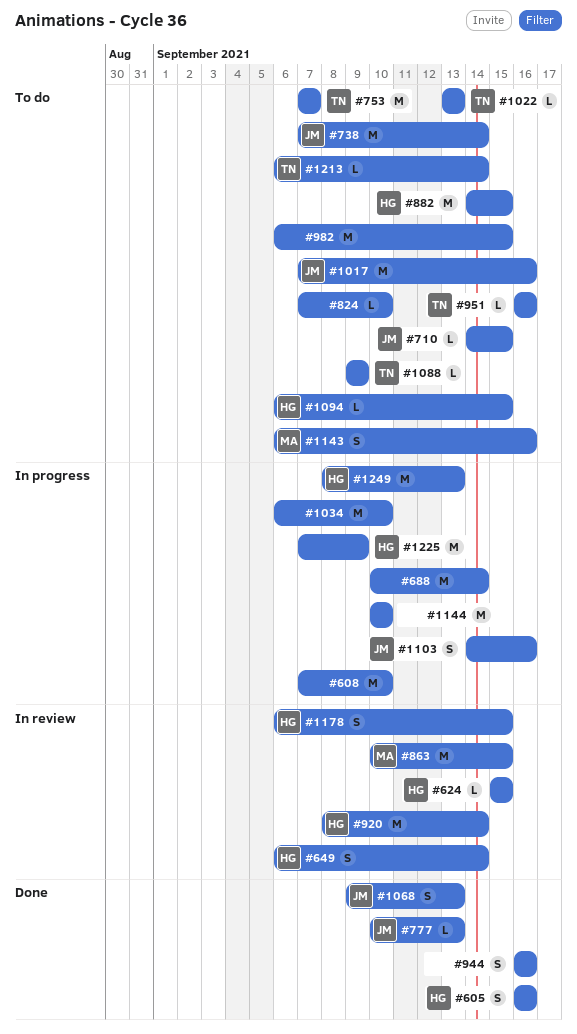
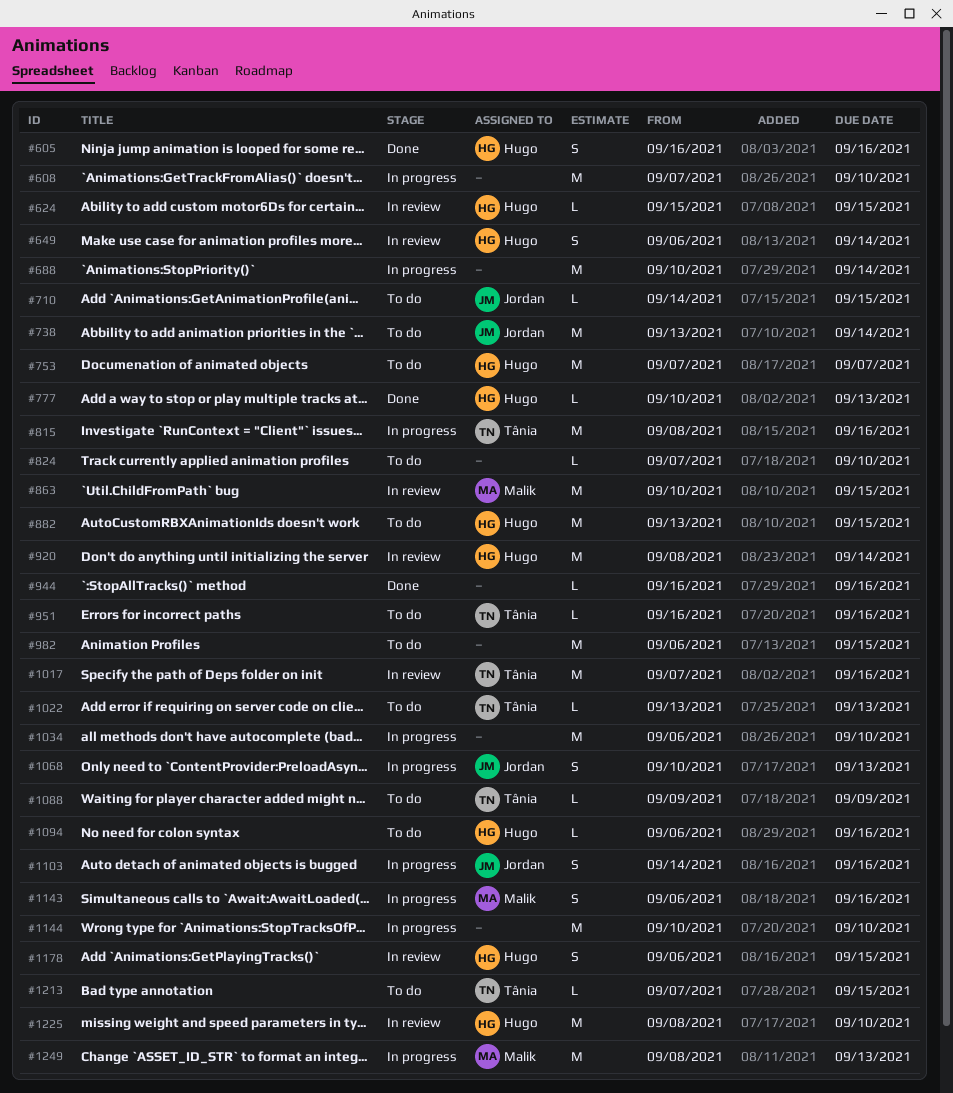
#738, start: Sep 7 -> Sep 13
#753, owner: Tânia -> Hugo
#777, owner: Jordan -> Hugo
#815: none -> present
#882, start: Sep 14 -> Sep 13
#944, estimate: S -> L
#1017, status: To do -> In review
#1017, owner: Jordan -> Tânia
#1068, status: Done -> In progress
#1068, start: Sep 9 -> Sep 10
#1094, due: Sep 15 -> Sep 16
#1143, status: To do -> In progress
#1213, start: Sep 6 -> Sep 7
#1213, due: Sep 14 -> Sep 15
#1225, status: In progress -> In review
#1225, start: Sep 7 -> Sep 8
#1225, due: Sep 9 -> Sep 10
#1249, owner: Hugo -> Malik

